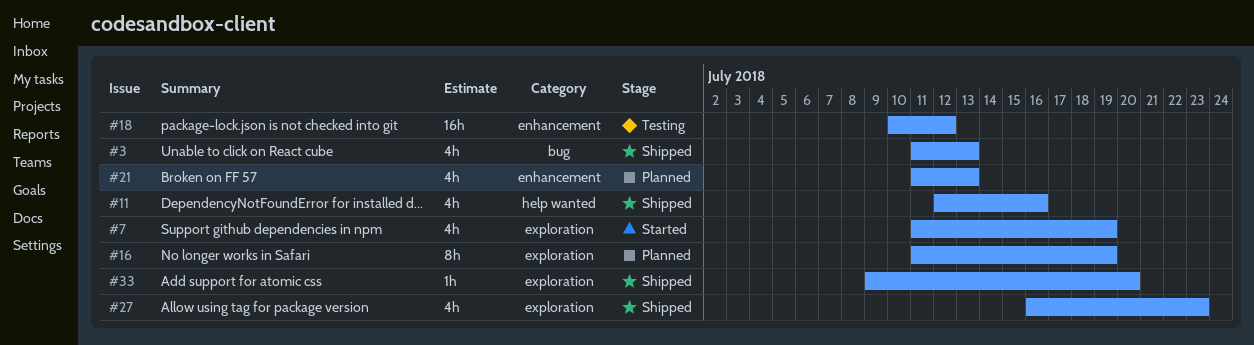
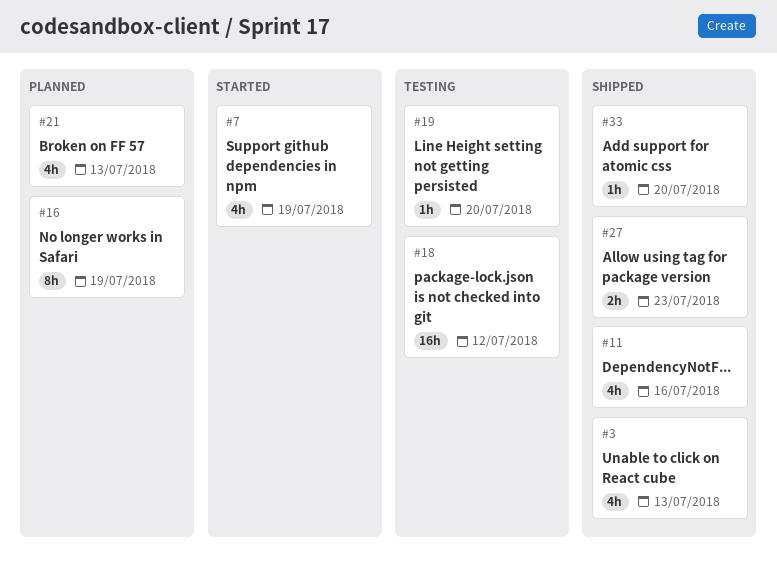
#19: none -> present
#27, estimate: 4h -> 2h

